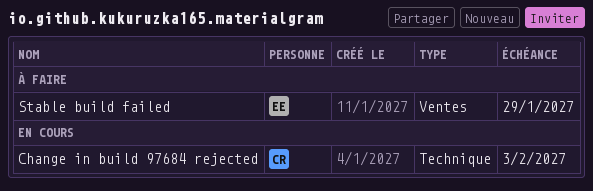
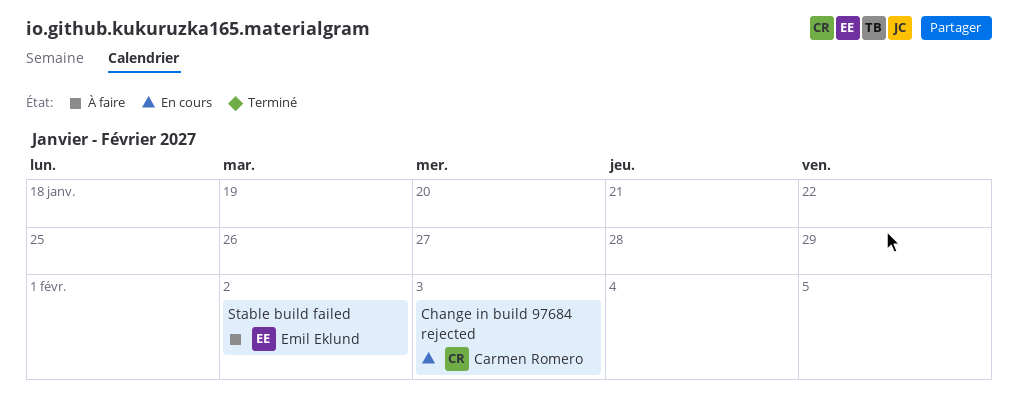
Stable build failed, due: Jan 29 -> Feb 2

